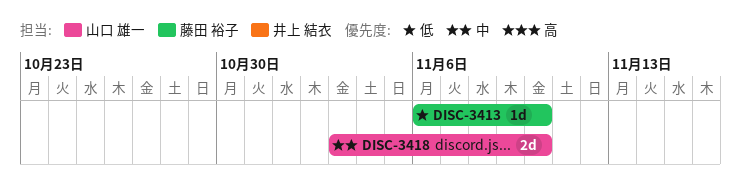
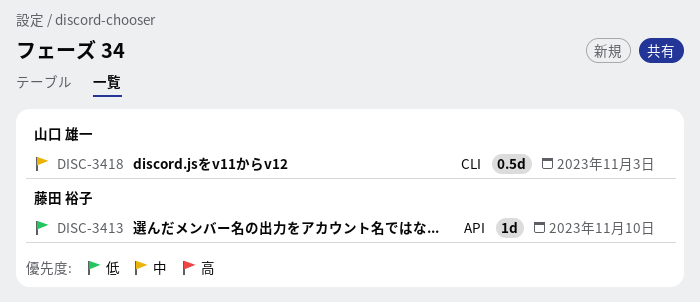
DISC-3418, estimate: 2d -> 0.5d
DISC-3418, due: Nov 10 -> Nov 3

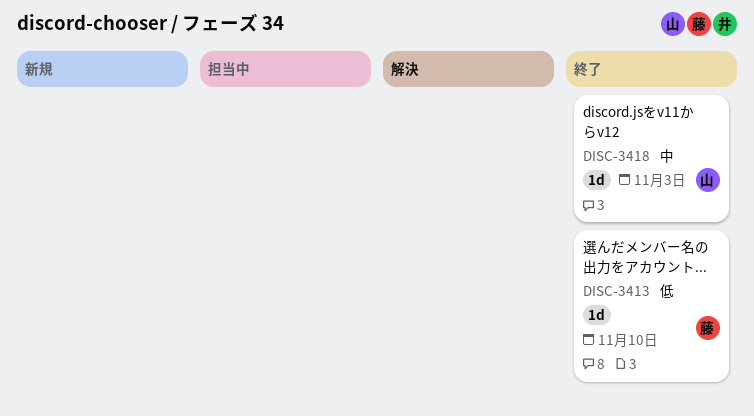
DISC-3418, estimate: 0.5d -> 1d

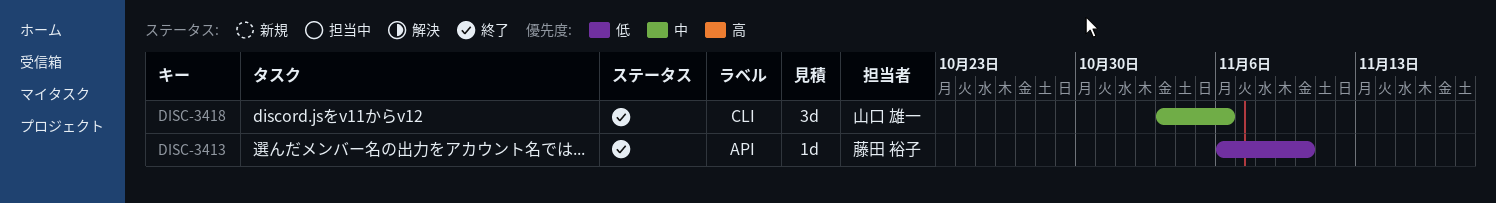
DISC-3418, estimate: 1d -> 3d
DISC-3418, due: Nov 3 -> Nov 6

